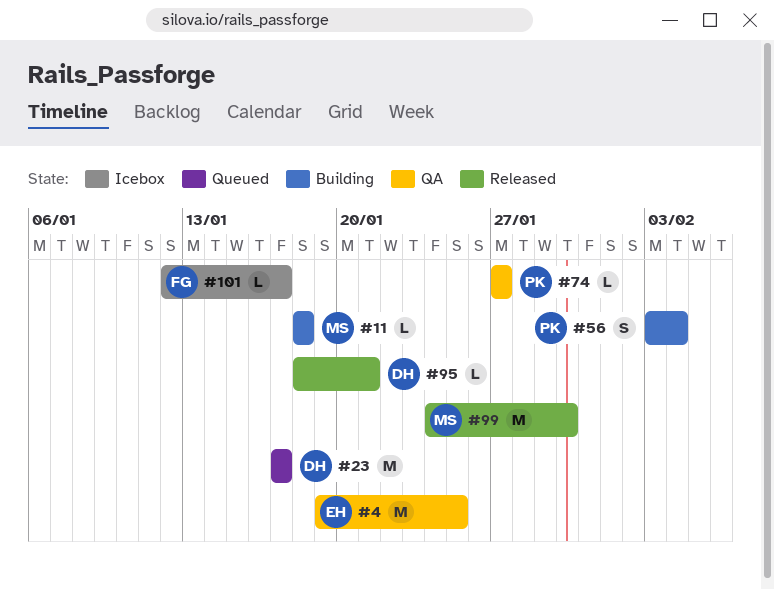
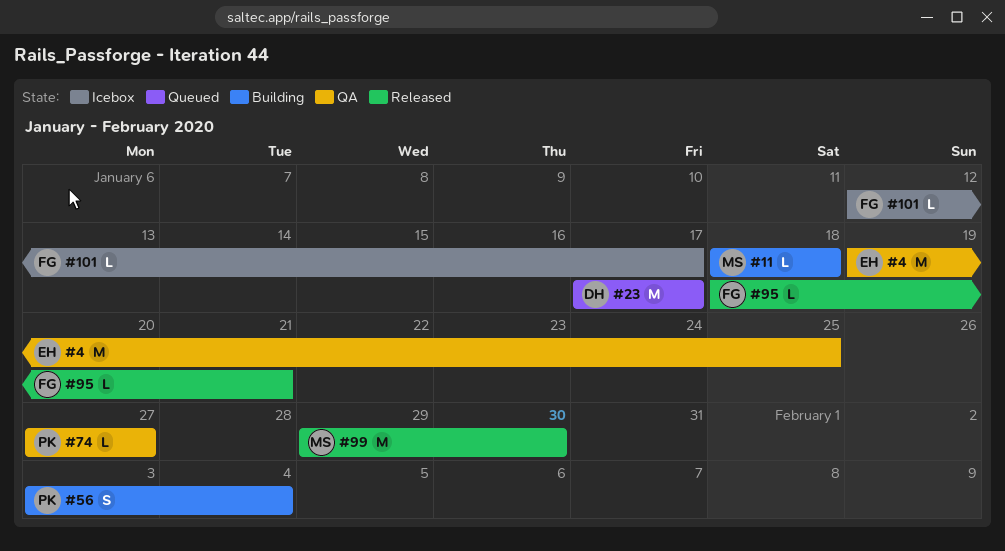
#95, owner: DH -> FG
#99, start: Jan 24 -> Jan 29

